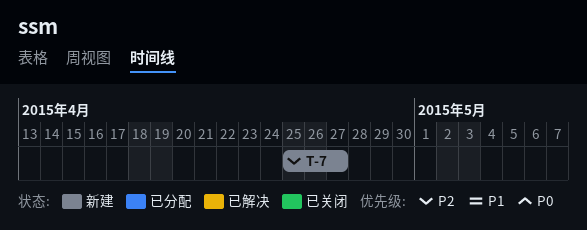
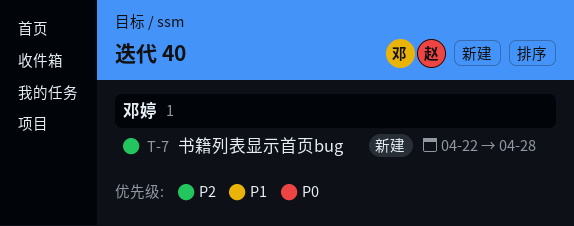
T-7, start: Apr 25 -> Apr 22
T-7, due: Apr 27 -> Apr 28

